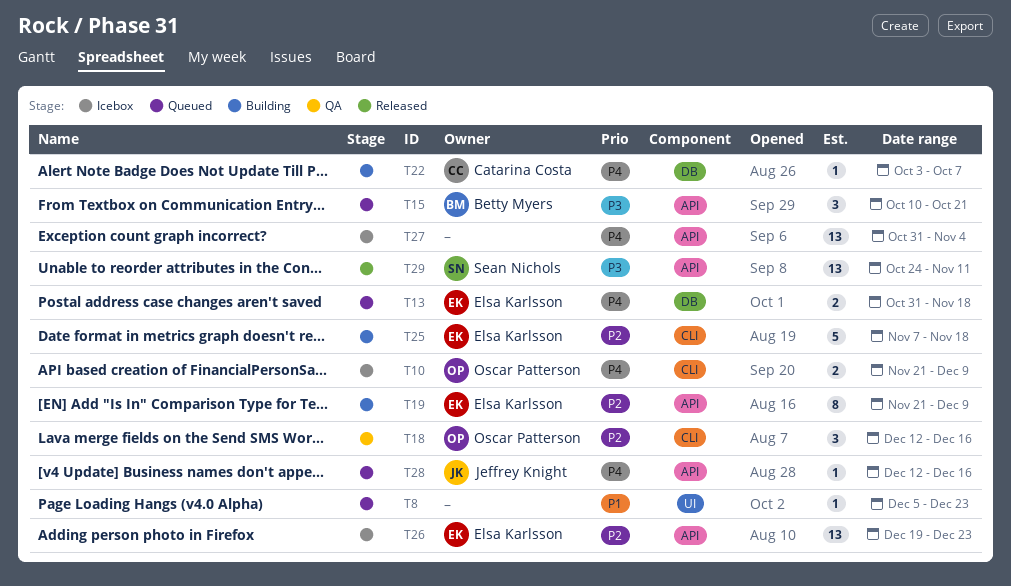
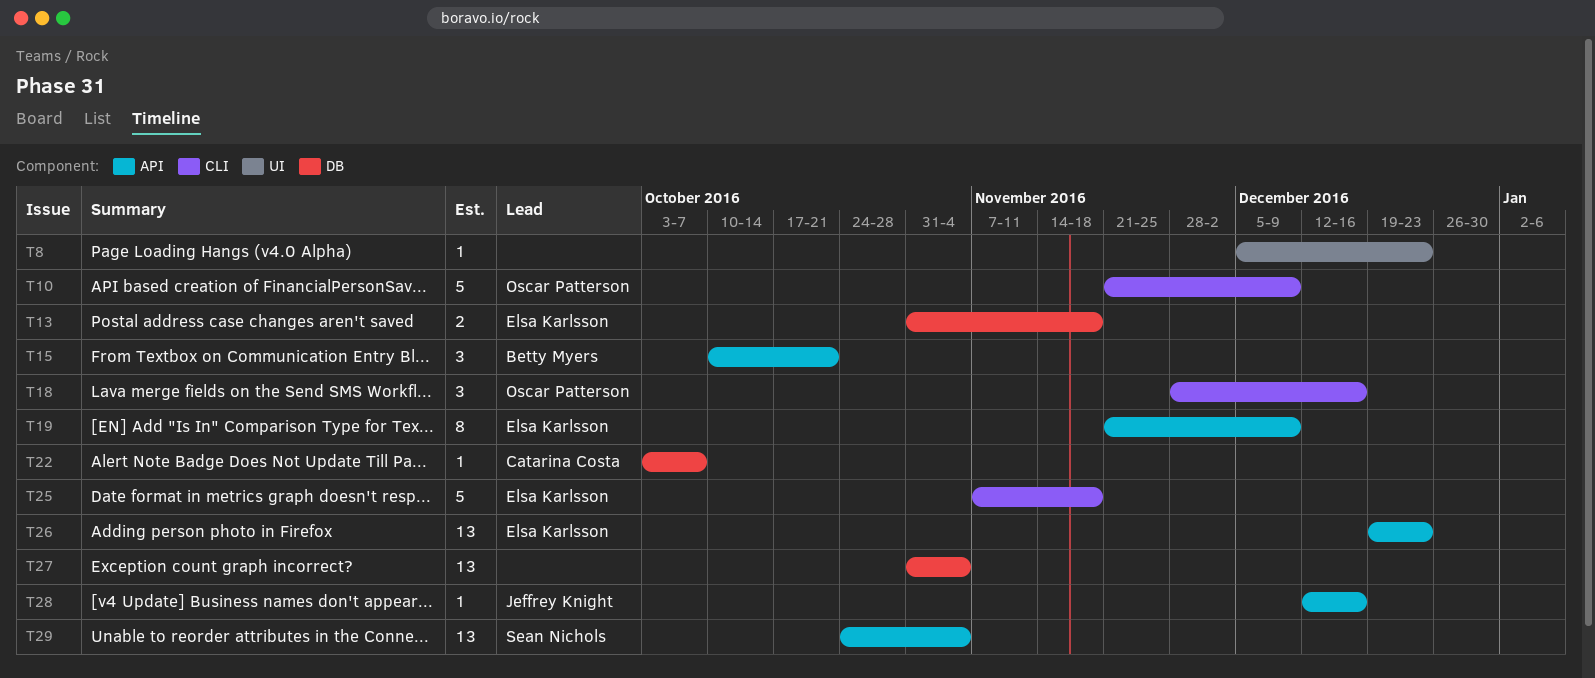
T10, estimate: 2 -> 5
T18, start: Dec 12 -> Nov 28
T27, label: API -> DB
T29, due: Nov 11 -> Nov 4

